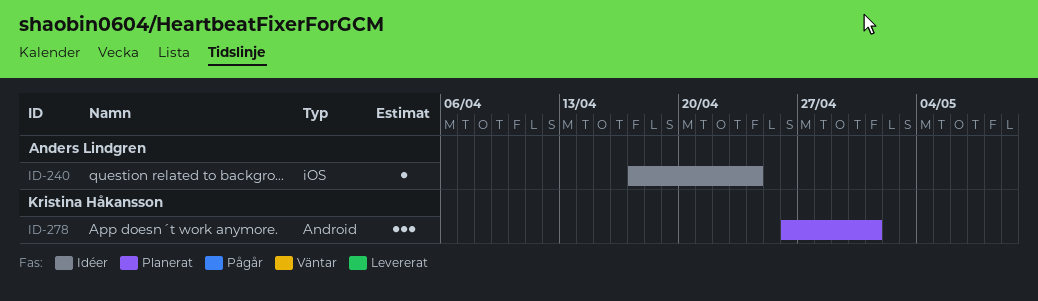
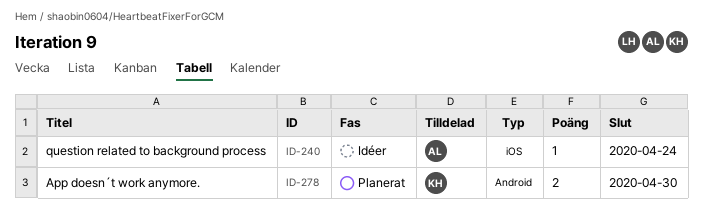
ID-278, estimate: 3 -> 2
ID-278, due: May 1 -> Apr 30

